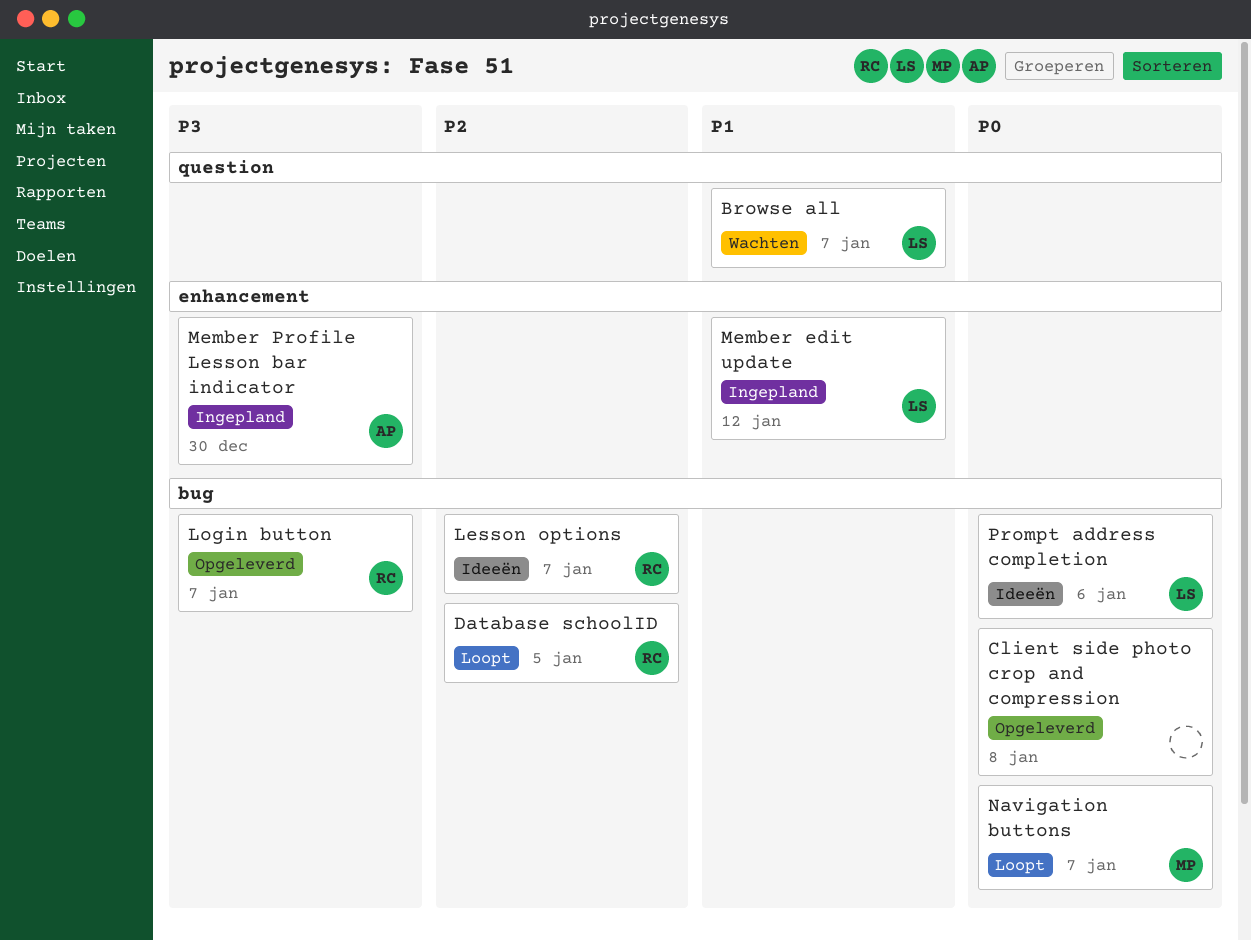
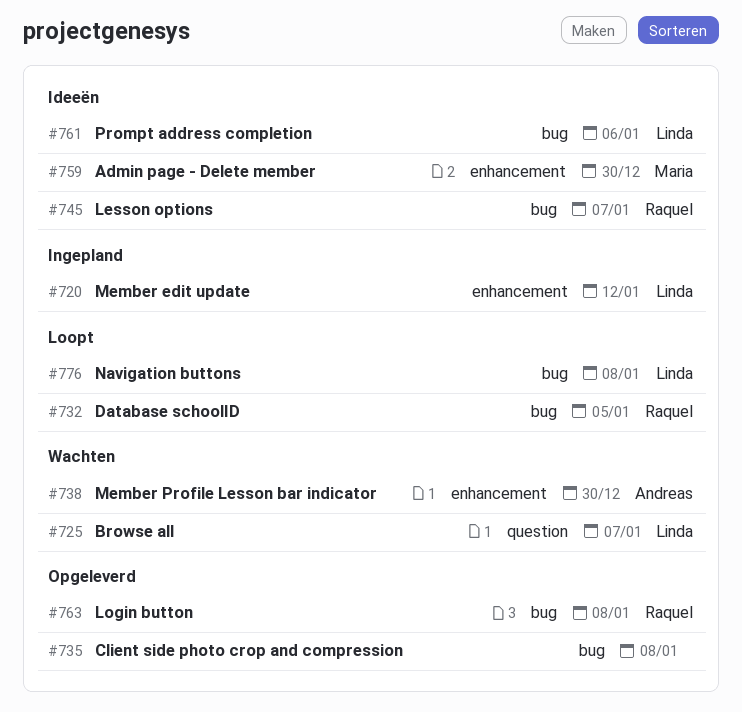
Admin page - Delete member: none -> present
Login button, due: Jan 7 -> Jan 8
Member Profile Lesson bar indicator, status: Ingepland -> Wachten
Navigation buttons, owner: Maria -> Linda
Navigation buttons, due: Jan 7 -> Jan 8

